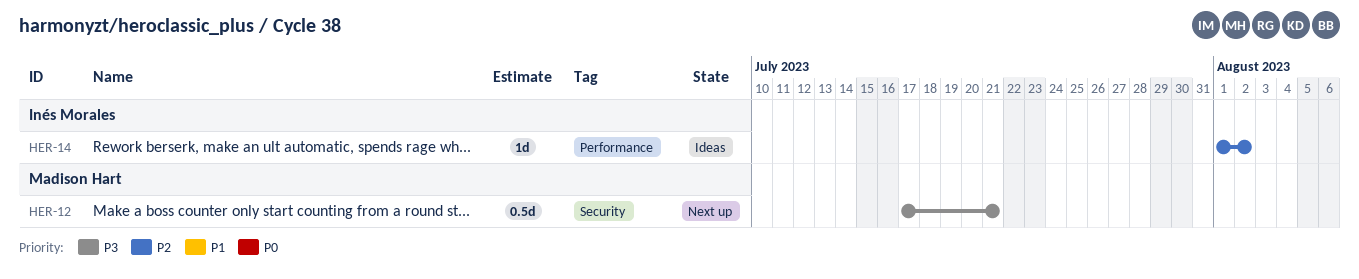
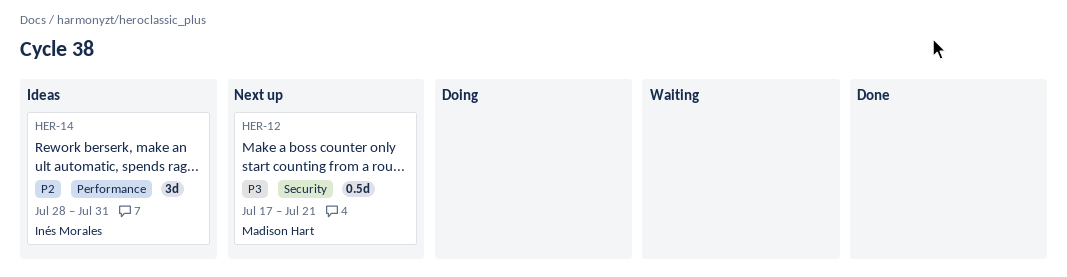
HER-14, estimate: 1d -> 3d
HER-14, start: Aug 1 -> Jul 28
HER-14, due: Aug 2 -> Jul 31

